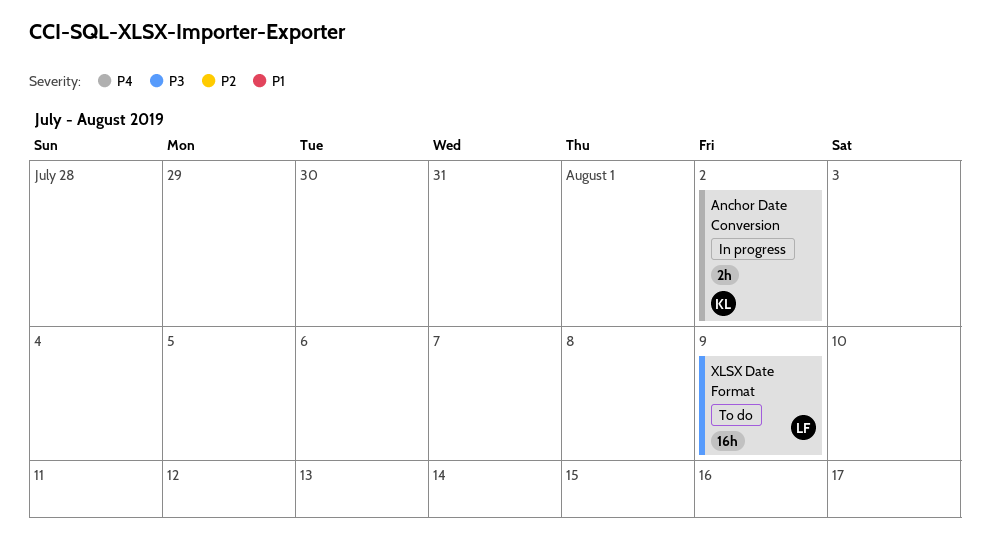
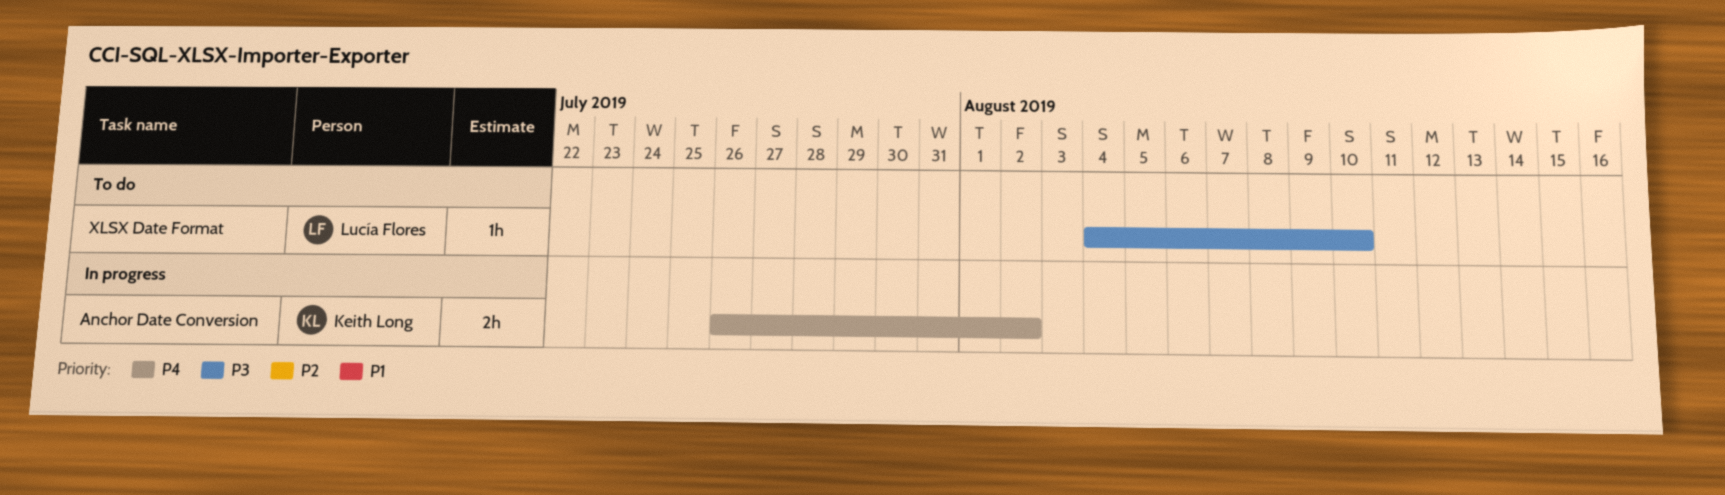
XLSX Date Format, estimate: 16h -> 1h
XLSX Date Format, due: Aug 9 -> Aug 10

